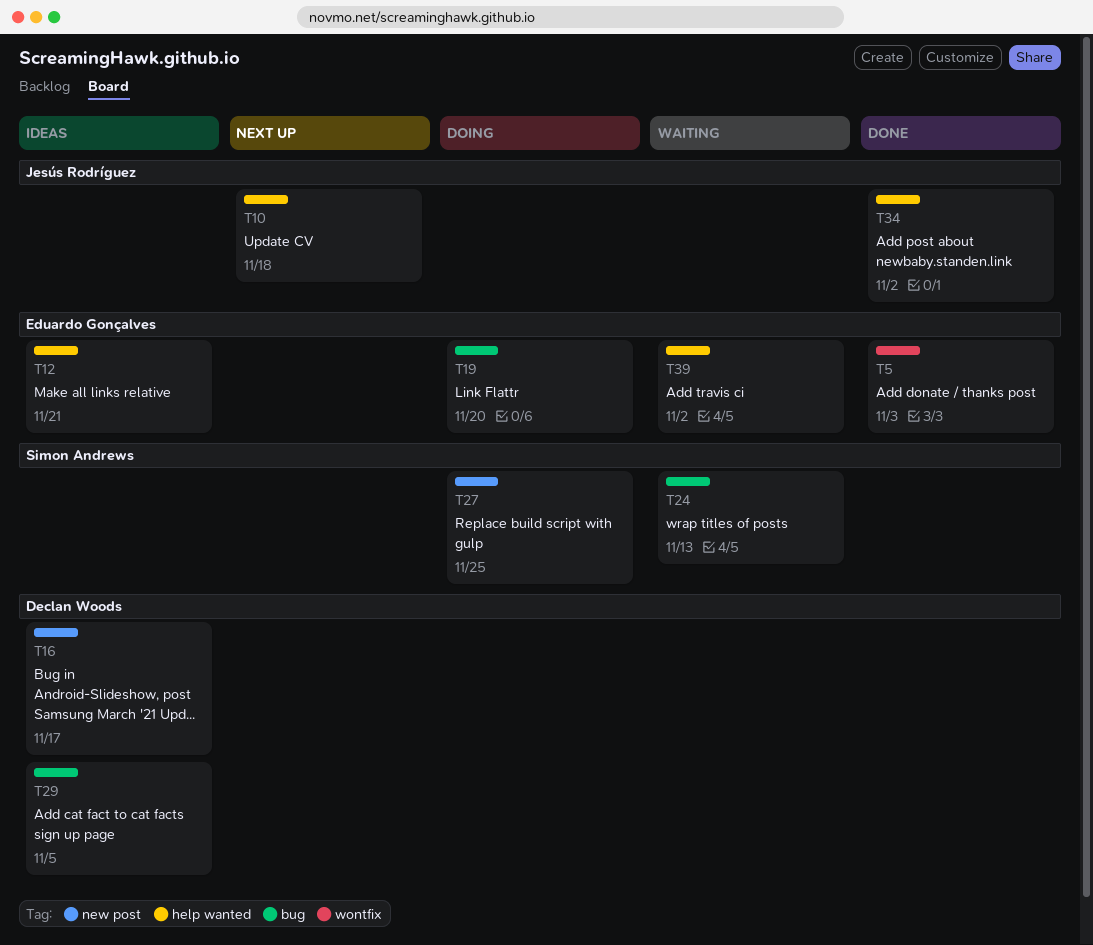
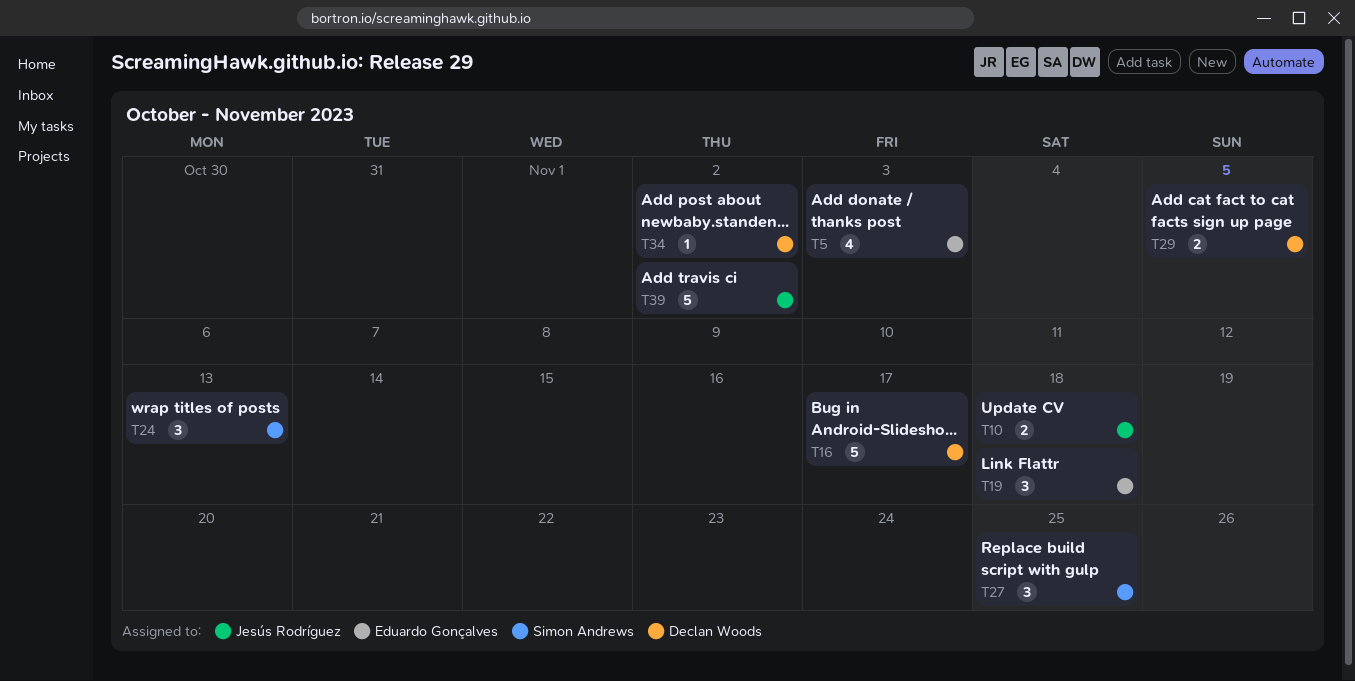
T12: present -> none
T19, due: Nov 20 -> Nov 18
T34, owner: Jesús Rodríguez -> Declan Woods
T39, owner: Eduardo Gonçalves -> Jesús Rodríguez

